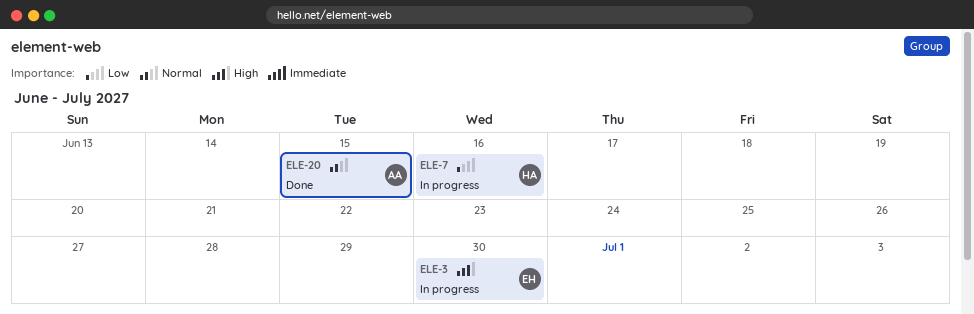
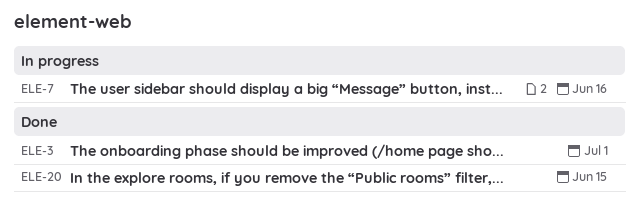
ELE-3, status: In progress -> Done
ELE-3, due: Jun 30 -> Jul 1

